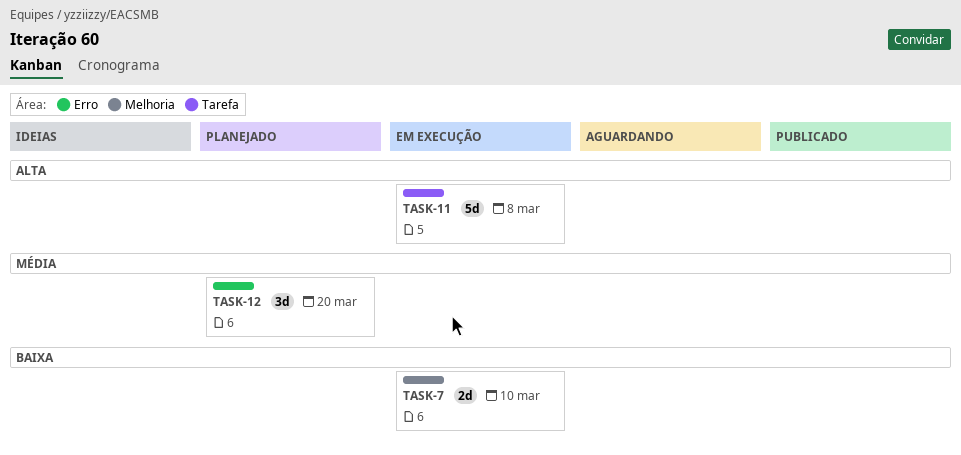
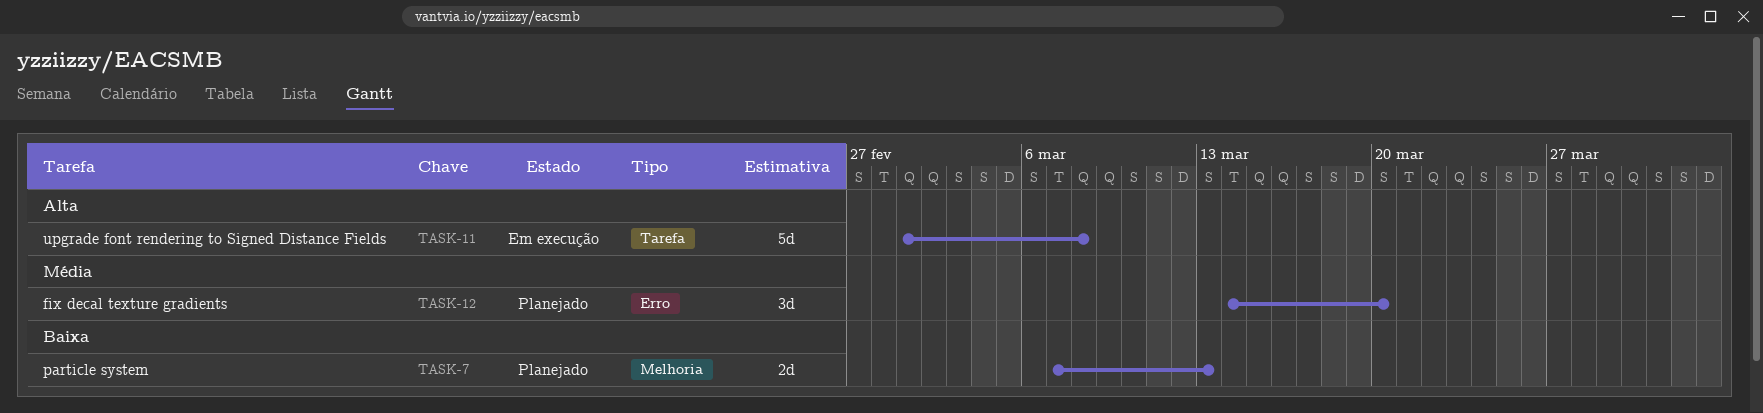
TASK-7, status: Em execução -> Planejado
TASK-7, due: Mar 10 -> Mar 13

